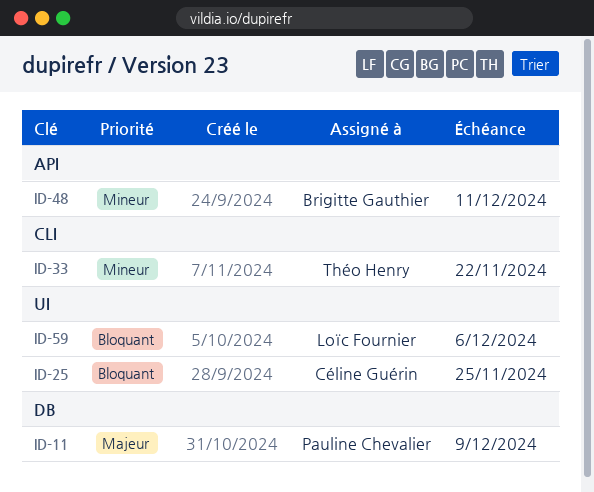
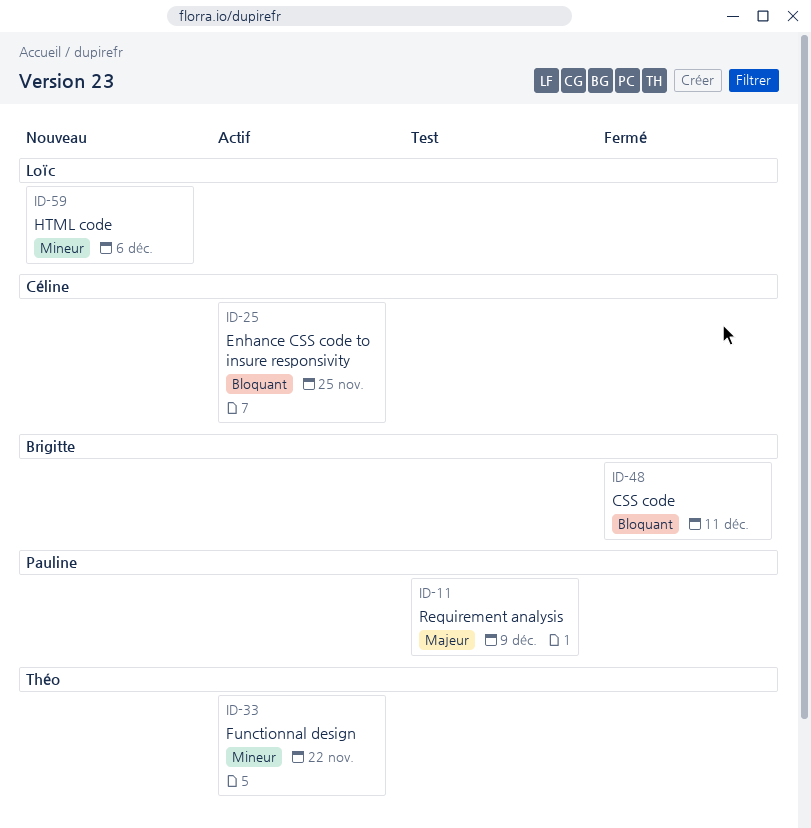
ID-48, priority: Mineur -> Bloquant
ID-59, priority: Bloquant -> Mineur

